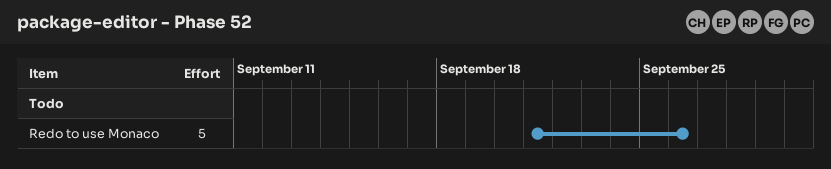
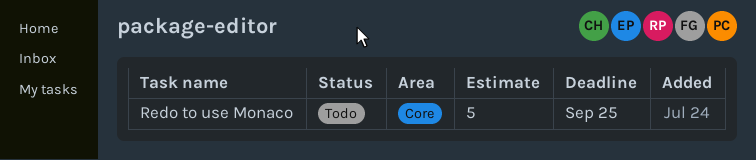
Redo to use Monaco, due: Sep 26 -> Sep 25

